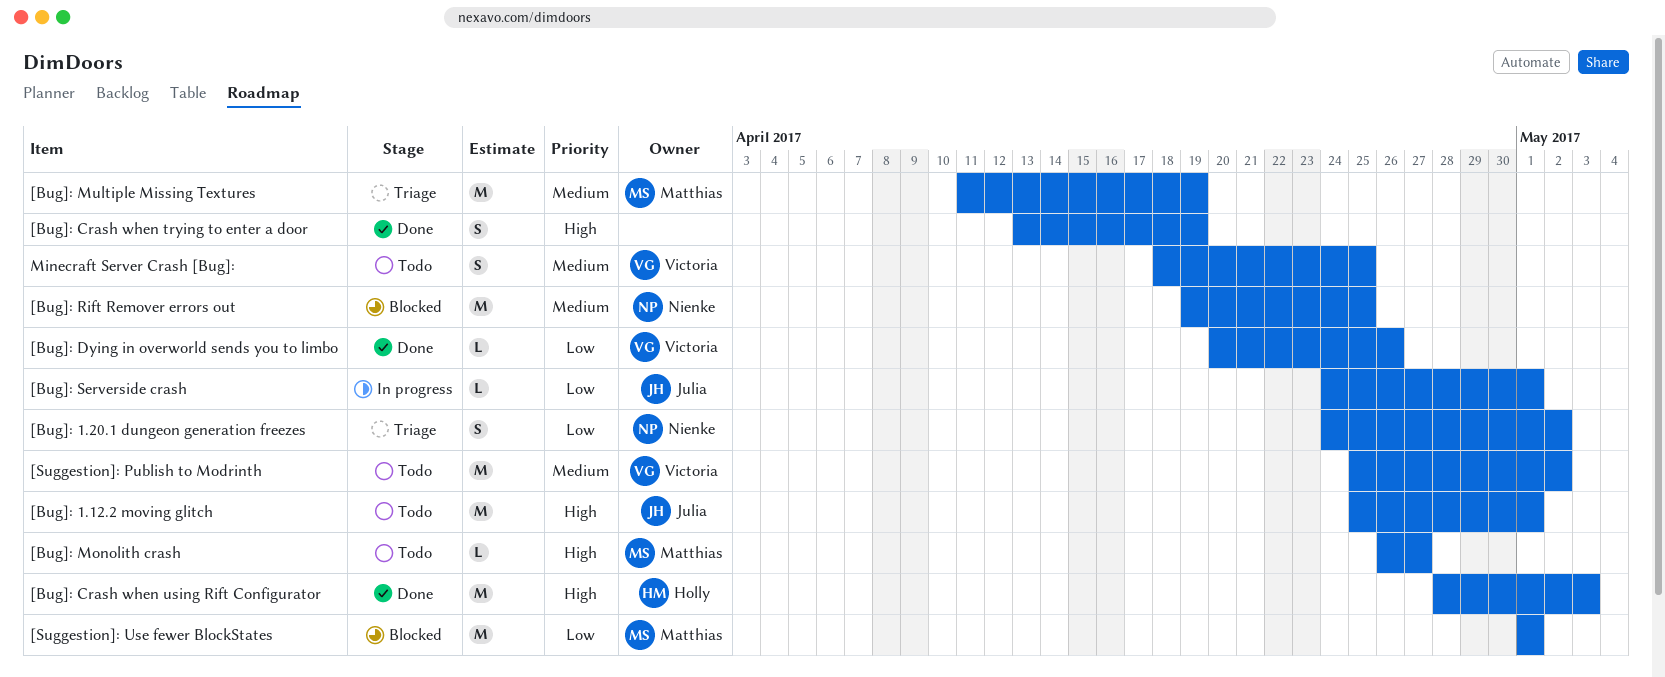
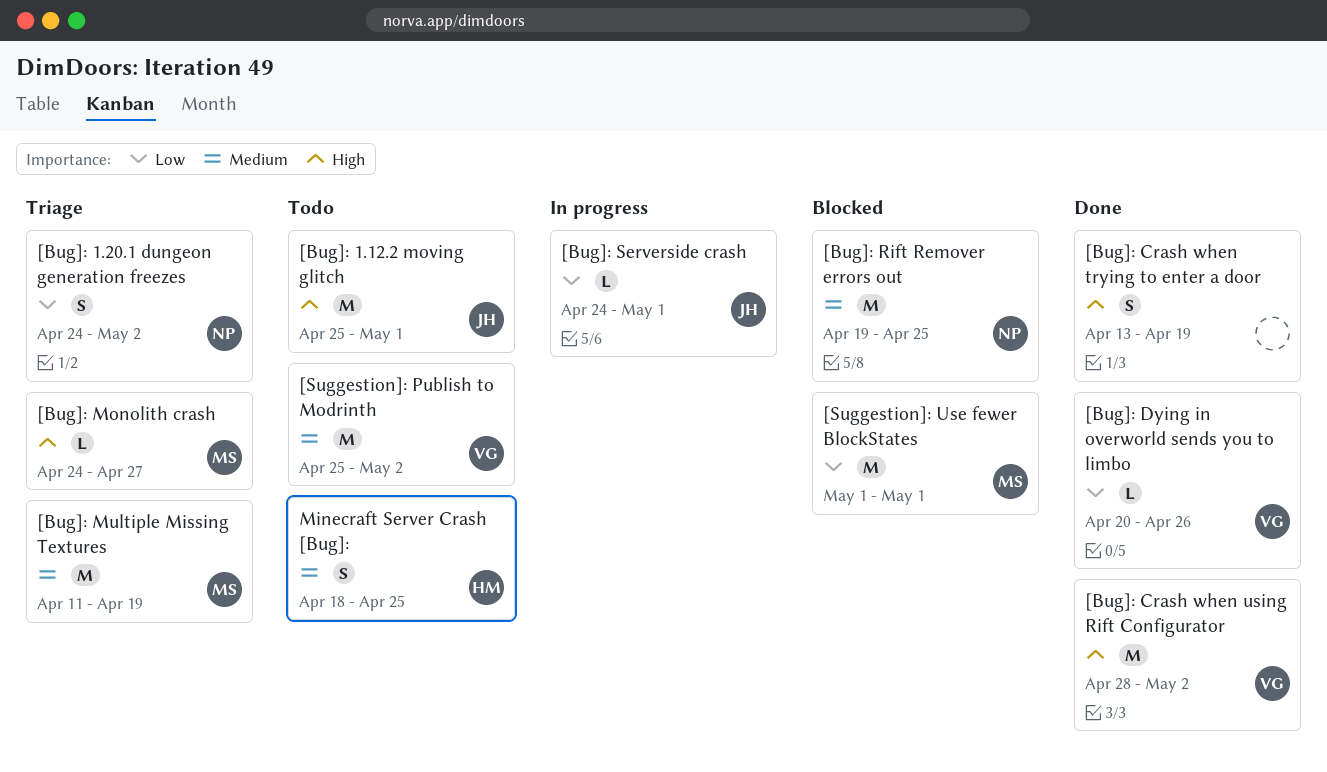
[Bug]: Crash when using Rift Configurator, owner: Holly -> Victoria
[Bug]: Crash when using Rift Configurator, due: May 3 -> May 2
[Bug]: Monolith crash, status: Todo -> Triage
[Bug]: Monolith crash, start: Apr 26 -> Apr 24
Minecraft Server Crash [Bug]:, owner: Victoria -> Holly

